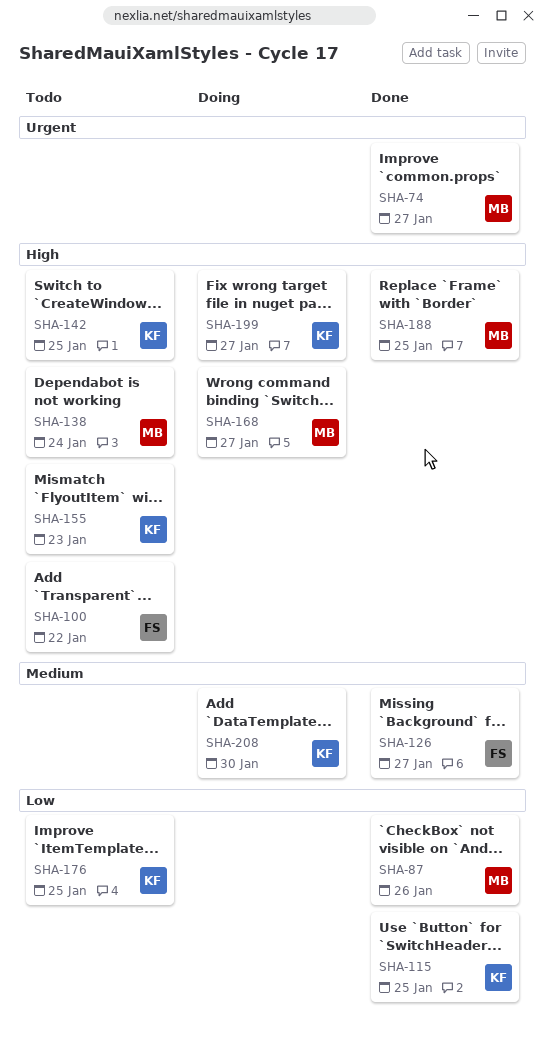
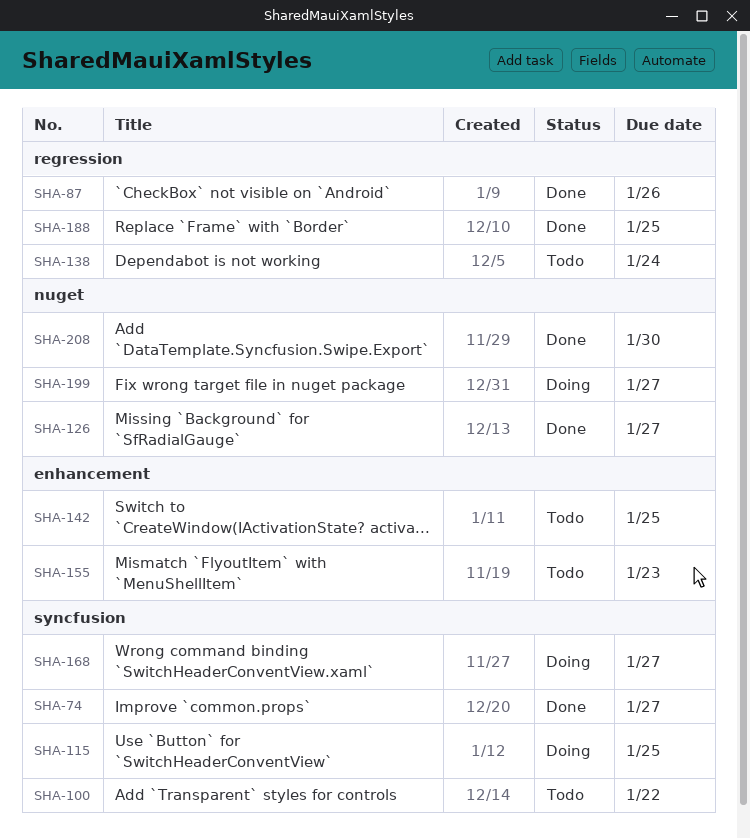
SHA-115, status: Done -> Doing
SHA-176: present -> none
SHA-208, status: Doing -> Done

